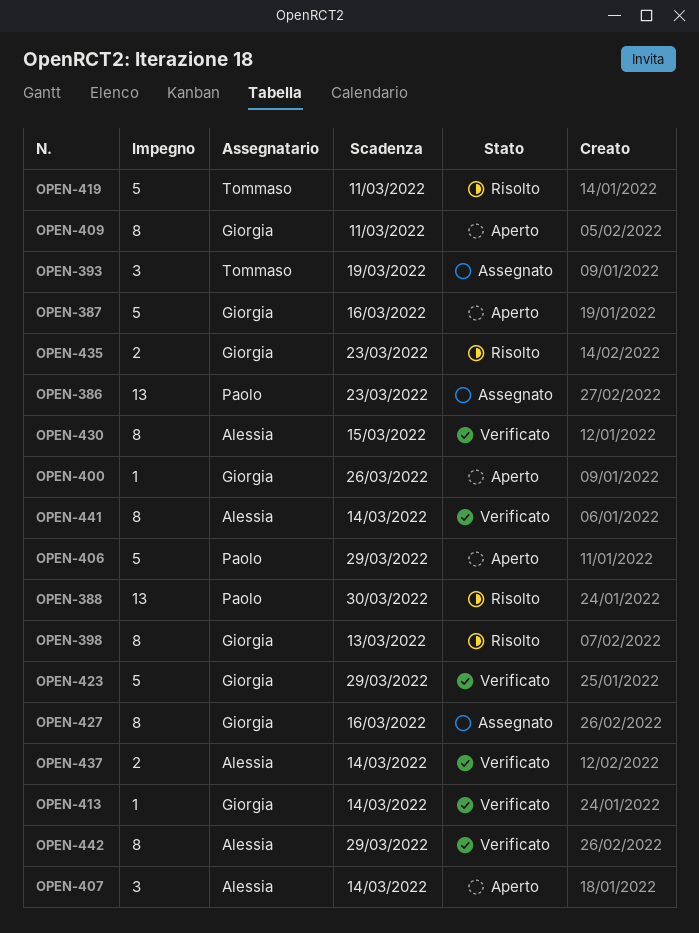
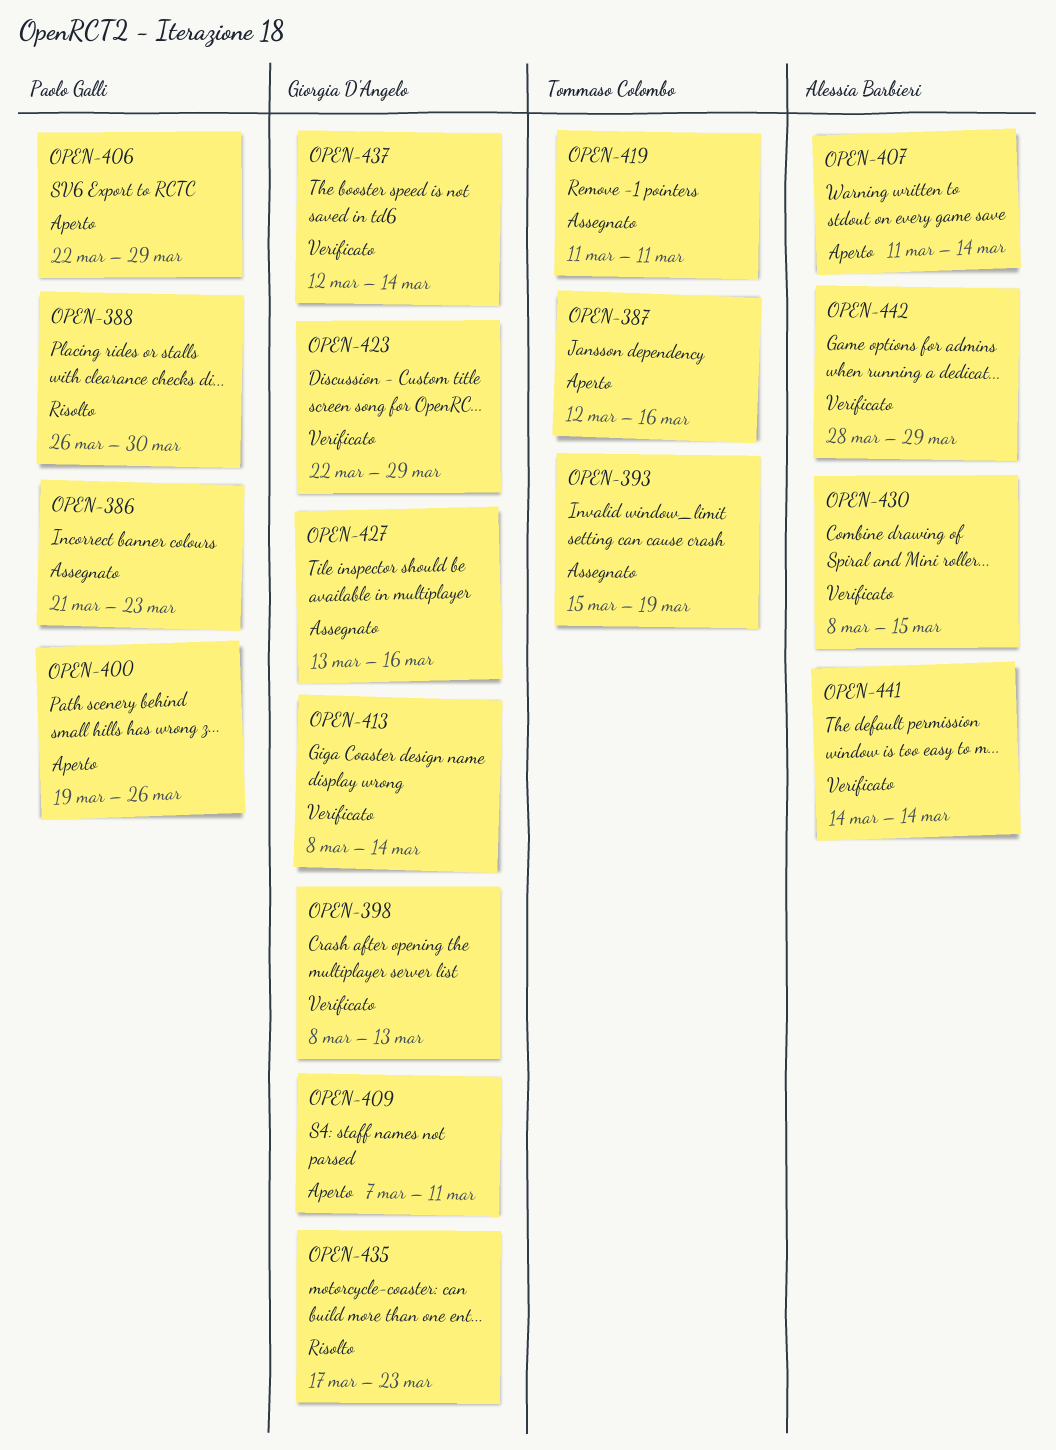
OPEN-387, owner: Giorgia D'Angelo -> Tommaso Colombo
OPEN-398, status: Risolto -> Verificato
OPEN-400, owner: Giorgia D'Angelo -> Paolo Galli
OPEN-419, status: Risolto -> Assegnato
OPEN-437, owner: Alessia Barbieri -> Giorgia D'Angelo

